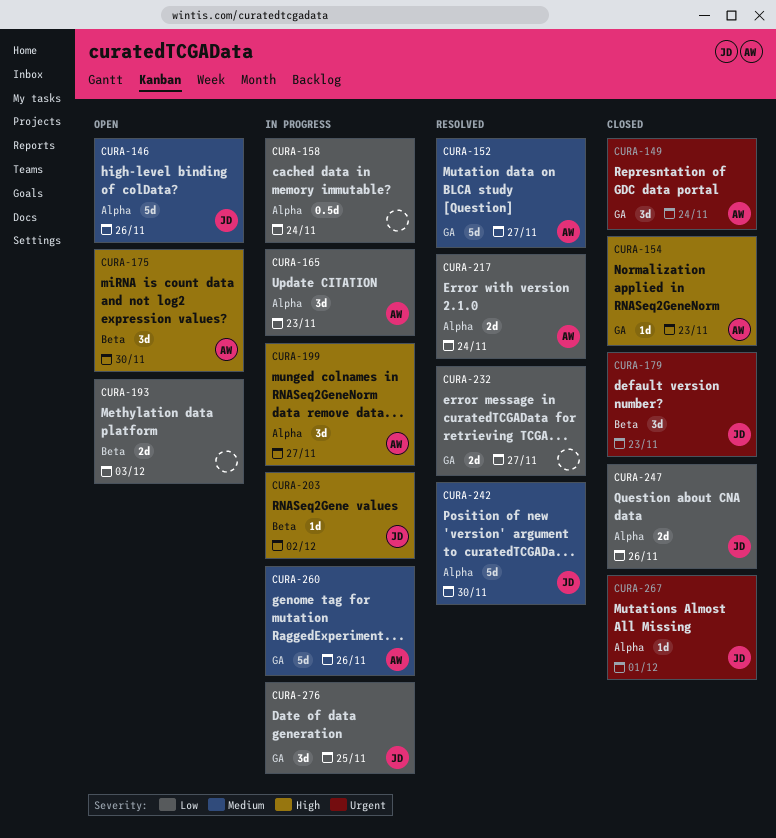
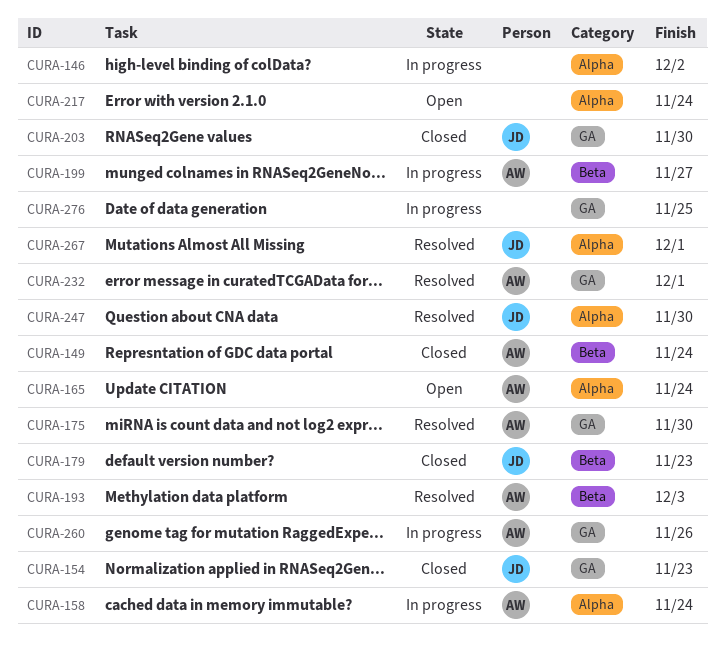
CURA-146, status: Open -> In progress
CURA-146, owner: JD -> none
CURA-146, due: Nov 26 -> Dec 2
CURA-149, label: GA -> Beta
CURA-152: present -> none
CURA-154, owner: AW -> JD
CURA-158, owner: none -> AW
CURA-165, status: In progress -> Open
CURA-165, due: Nov 23 -> Nov 24
CURA-175, status: Open -> Resolved
CURA-175, label: Beta -> GA
CURA-193, status: Open -> Resolved
CURA-193, owner: none -> AW
CURA-199, label: Alpha -> Beta
CURA-203, status: In progress -> Closed
CURA-203, label: Beta -> GA
CURA-203, due: Dec 2 -> Nov 30
CURA-217, status: Resolved -> Open
CURA-217, owner: AW -> none
CURA-232, owner: none -> AW
CURA-232, due: Nov 27 -> Dec 1
CURA-242: present -> none
CURA-247, status: Closed -> Resolved
CURA-247, due: Nov 26 -> Nov 30
CURA-267, status: Closed -> Resolved
CURA-276, owner: JD -> none

